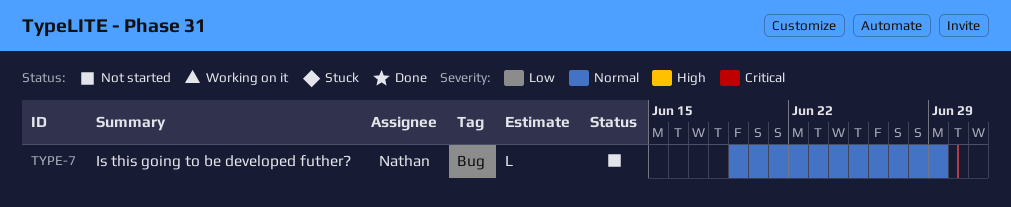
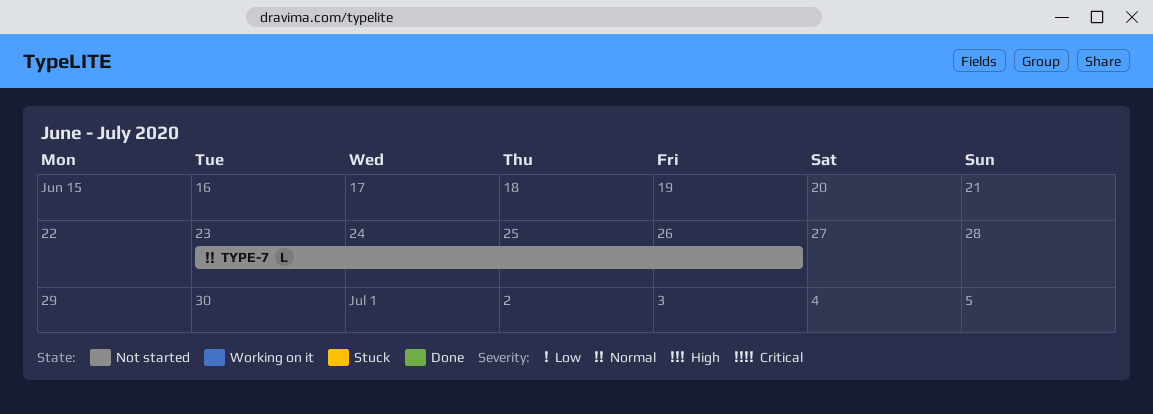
TYPE-7, start: Jun 19 -> Jun 23
TYPE-7, due: Jun 29 -> Jun 26

